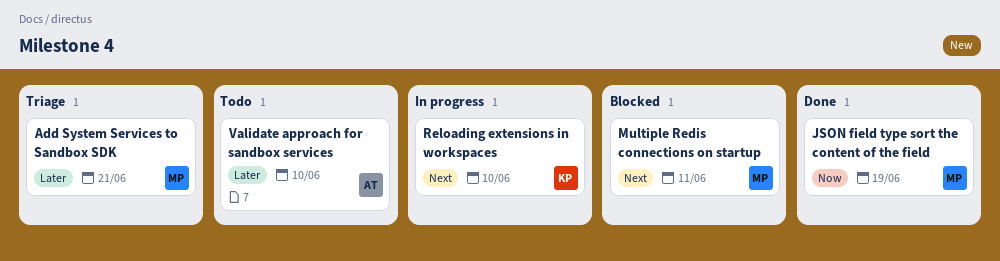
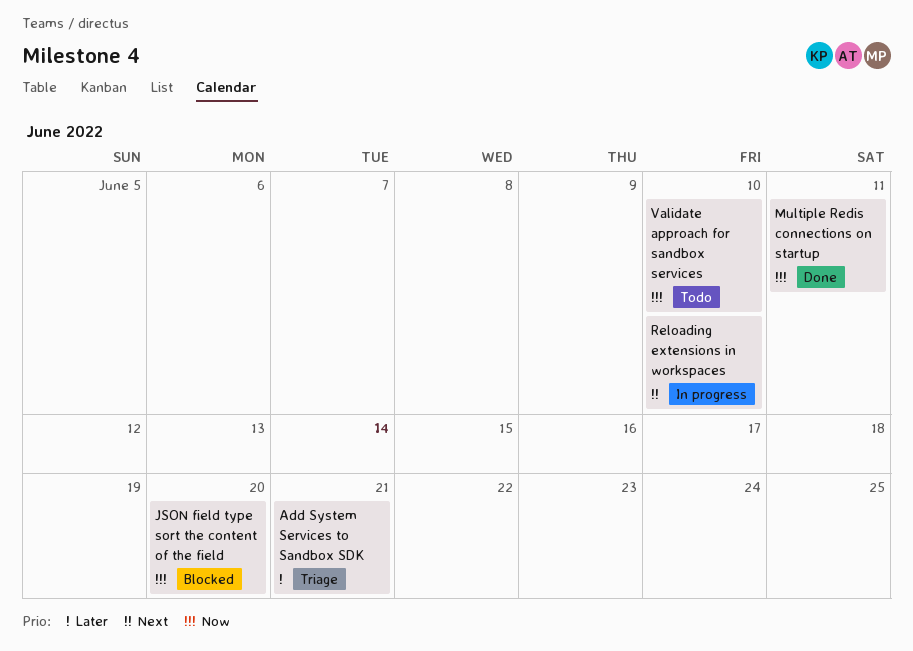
JSON field type sort the content of the field, status: Done -> Blocked
JSON field type sort the content of the field, due: Jun 19 -> Jun 20
Multiple Redis connections on startup, status: Blocked -> Done
Multiple Redis connections on startup, priority: Next -> Now
Validate approach for sandbox services, priority: Later -> Now

